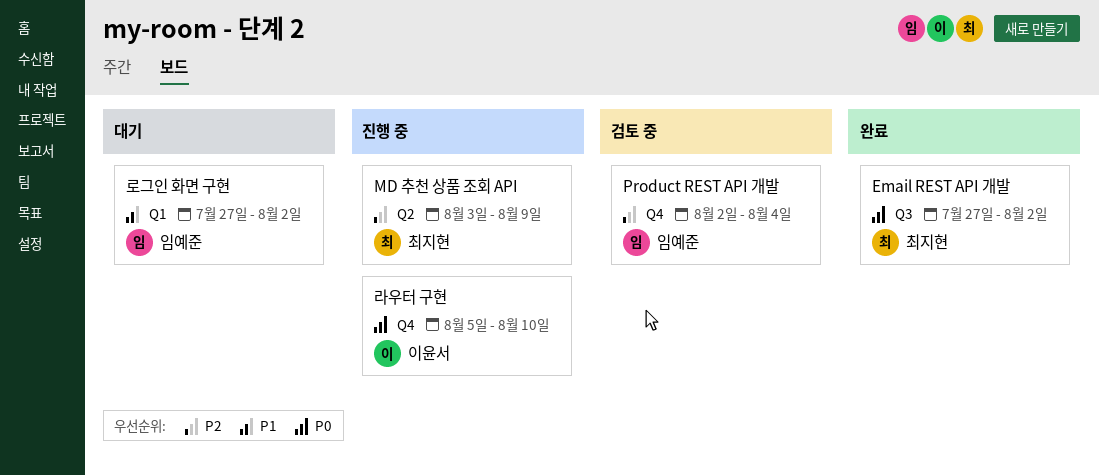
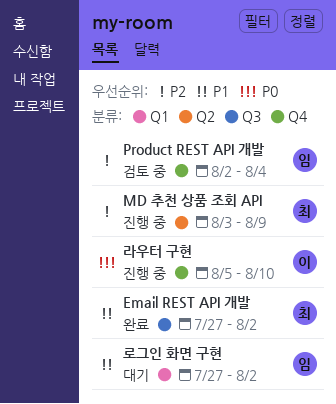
Email REST API 개발, priority: P0 -> P1

